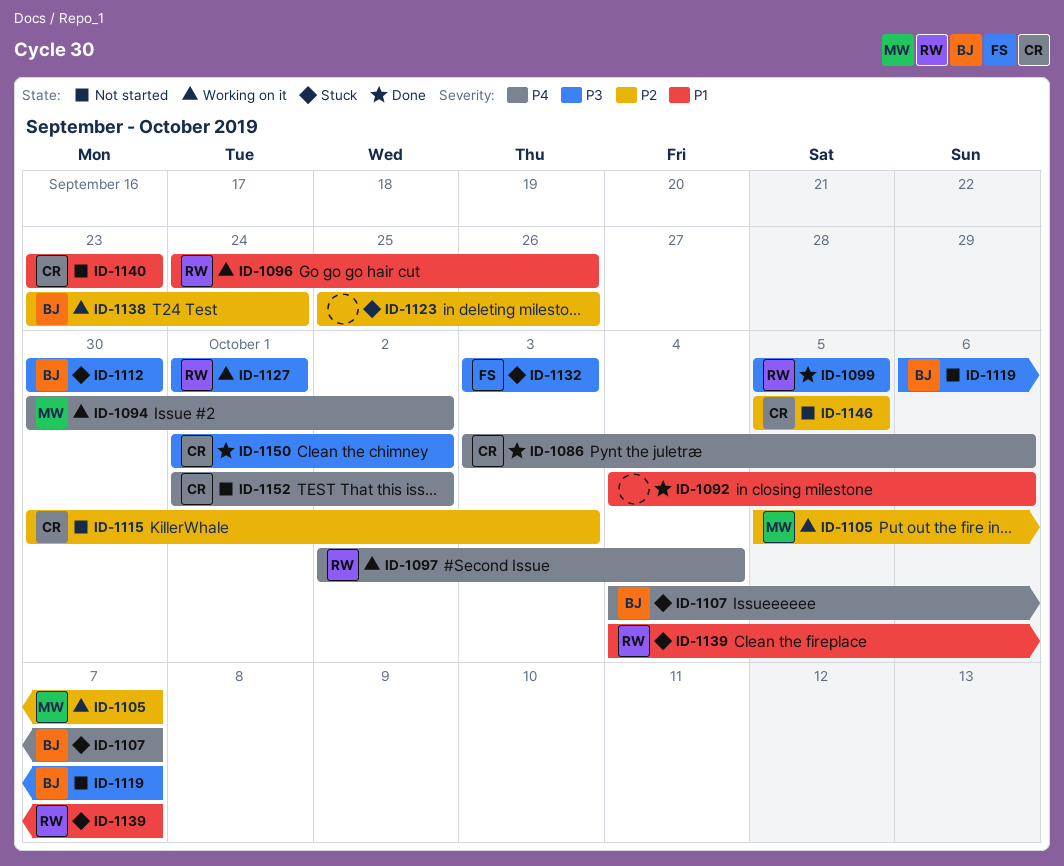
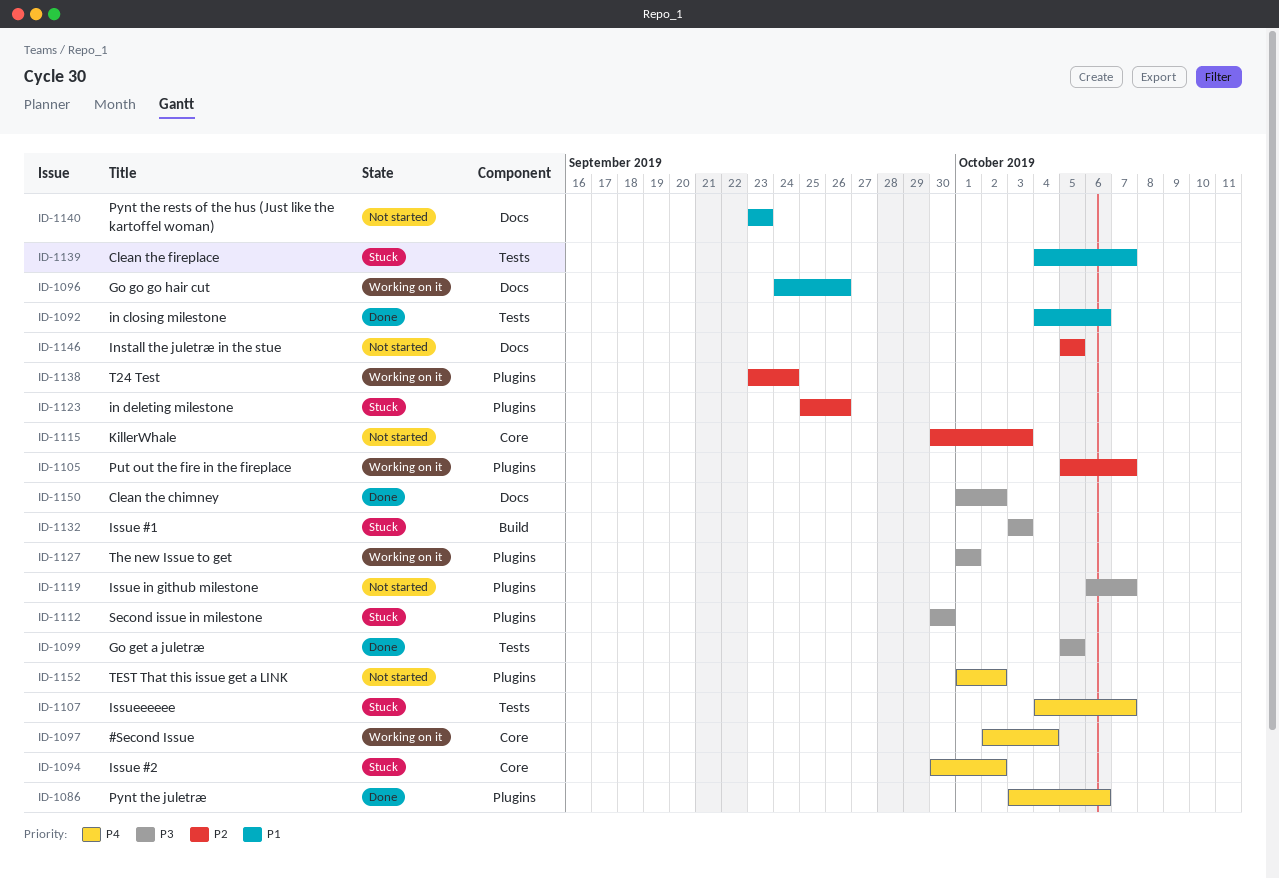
ID-1094, status: Working on it -> Stuck

